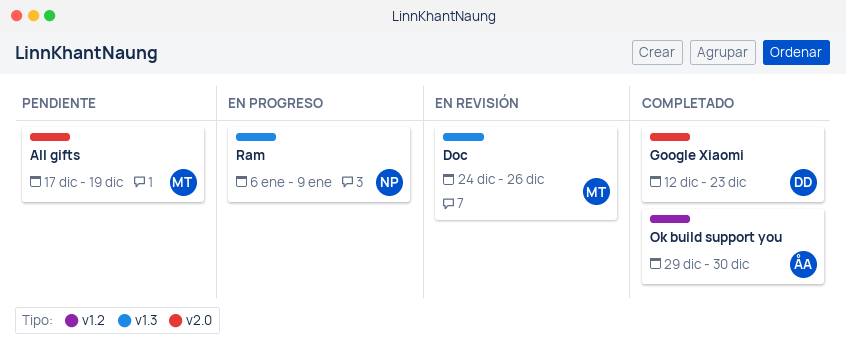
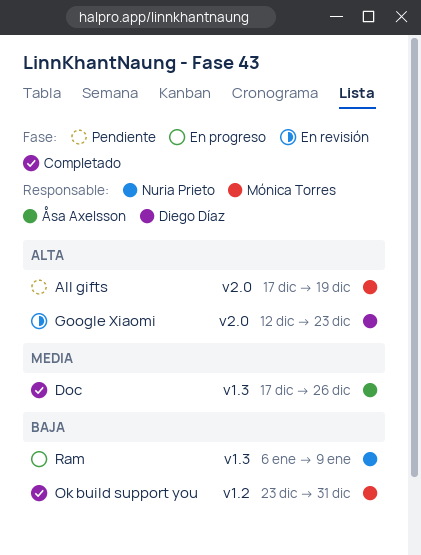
Doc, status: En revisión -> Completado
Doc, owner: Mónica Torres -> Åsa Axelsson
Doc, start: Dec 24 -> Dec 17
Google Xiaomi, status: Completado -> En revisión
Ok build support you, owner: Åsa Axelsson -> Mónica Torres
Ok build support you, start: Dec 29 -> Dec 23
Ok build support you, due: Dec 30 -> Dec 31

